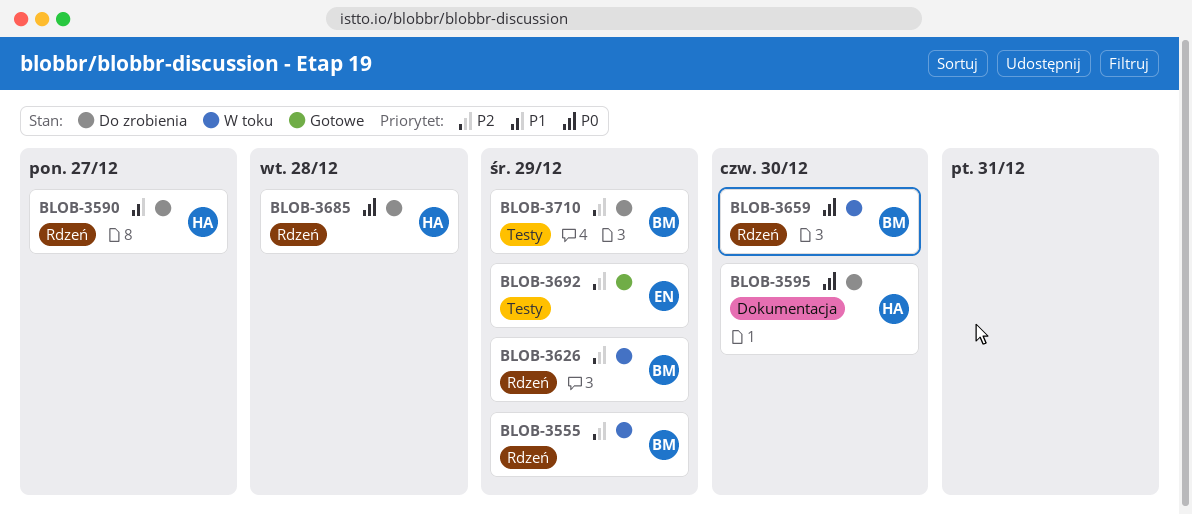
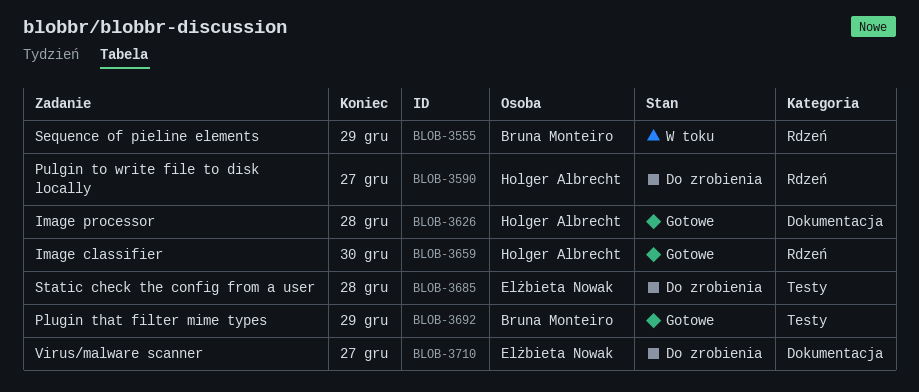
BLOB-3595: present -> none
BLOB-3626, status: W toku -> Gotowe
BLOB-3626, owner: Bruna Monteiro -> Holger Albrecht
BLOB-3626, label: Rdzeń -> Dokumentacja
BLOB-3626, due: Dec 29 -> Dec 28
BLOB-3659, status: W toku -> Gotowe
BLOB-3659, owner: Bruna Monteiro -> Holger Albrecht
BLOB-3685, owner: Holger Albrecht -> Elżbieta Nowak
BLOB-3685, label: Rdzeń -> Testy
BLOB-3692, owner: Elżbieta Nowak -> Bruna Monteiro
BLOB-3710, owner: Bruna Monteiro -> Elżbieta Nowak
BLOB-3710, label: Testy -> Dokumentacja
BLOB-3710, due: Dec 29 -> Dec 27

